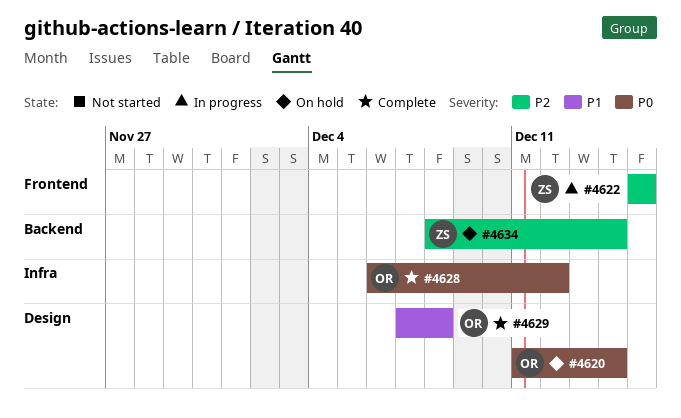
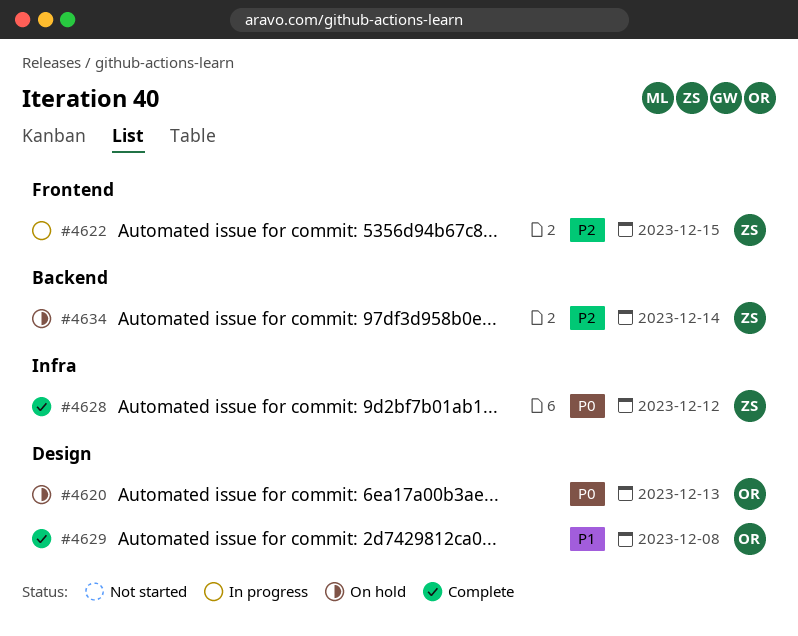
#4620, due: Dec 14 -> Dec 13
#4628, owner: OR -> ZS

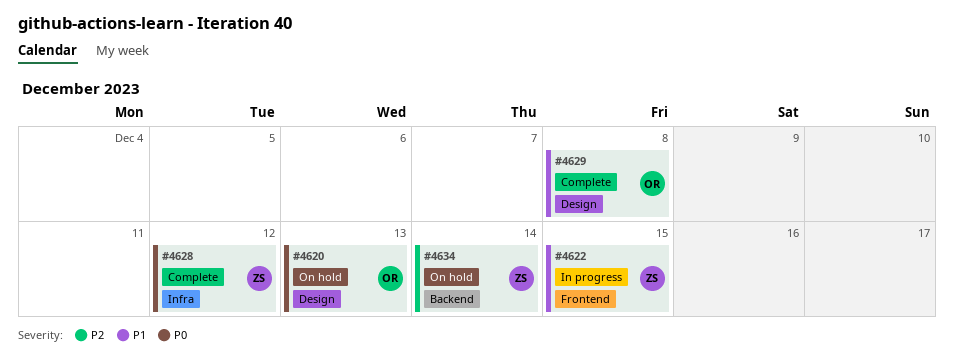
#4622, priority: P2 -> P1

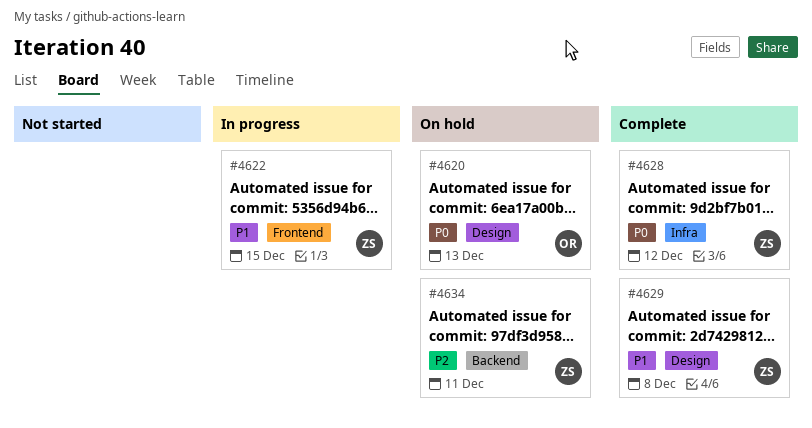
#4629, owner: OR -> ZS
#4634, due: Dec 14 -> Dec 11

